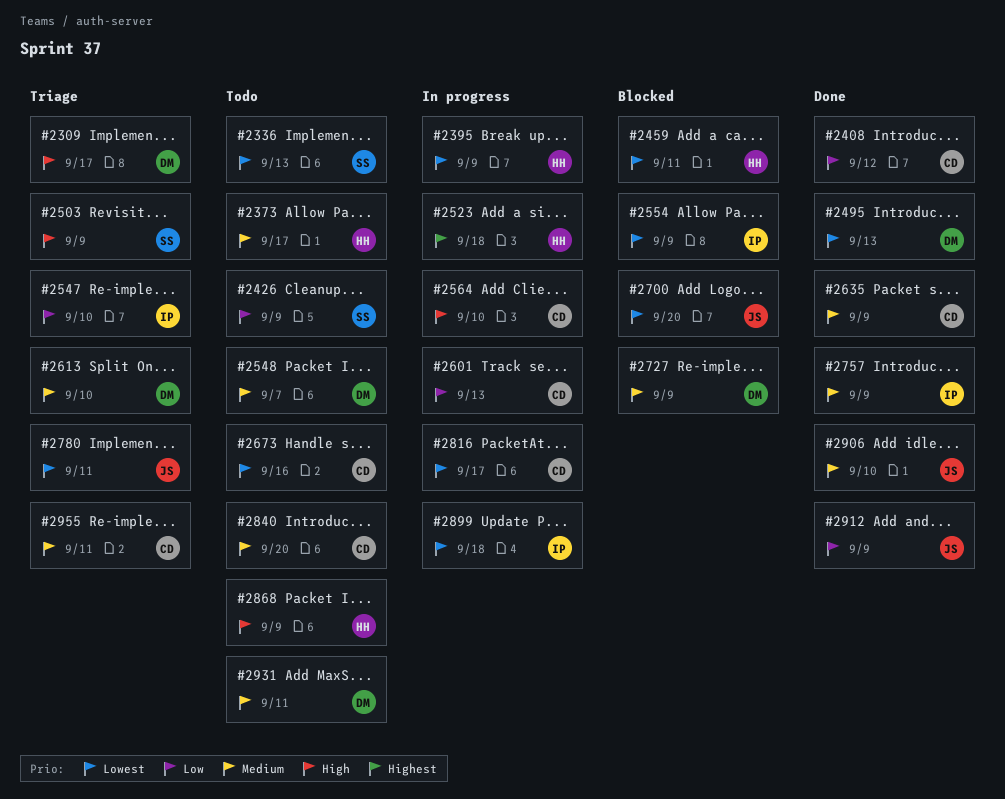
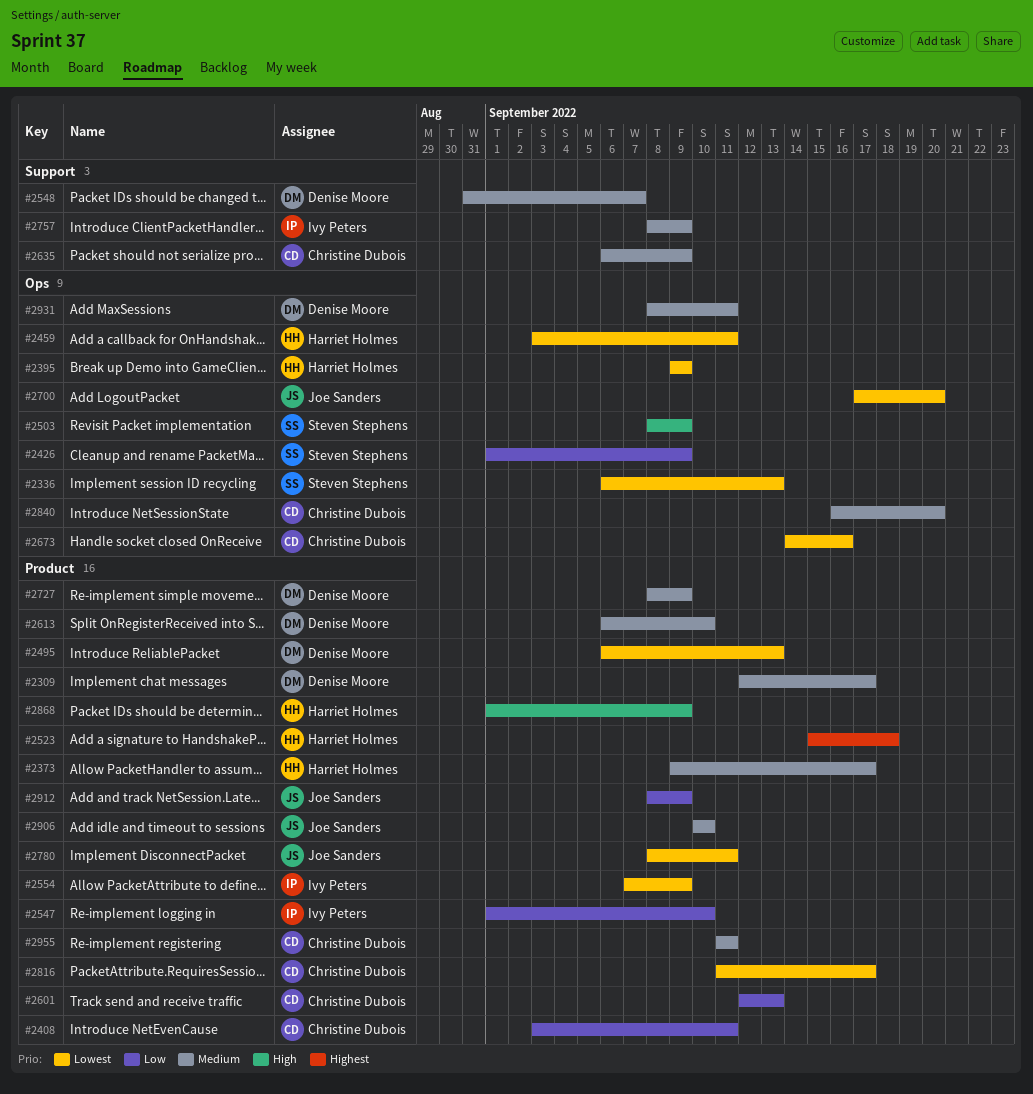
#2309, priority: High -> Medium
#2408, due: Sep 12 -> Sep 11
#2564: present -> none
#2899: present -> none

